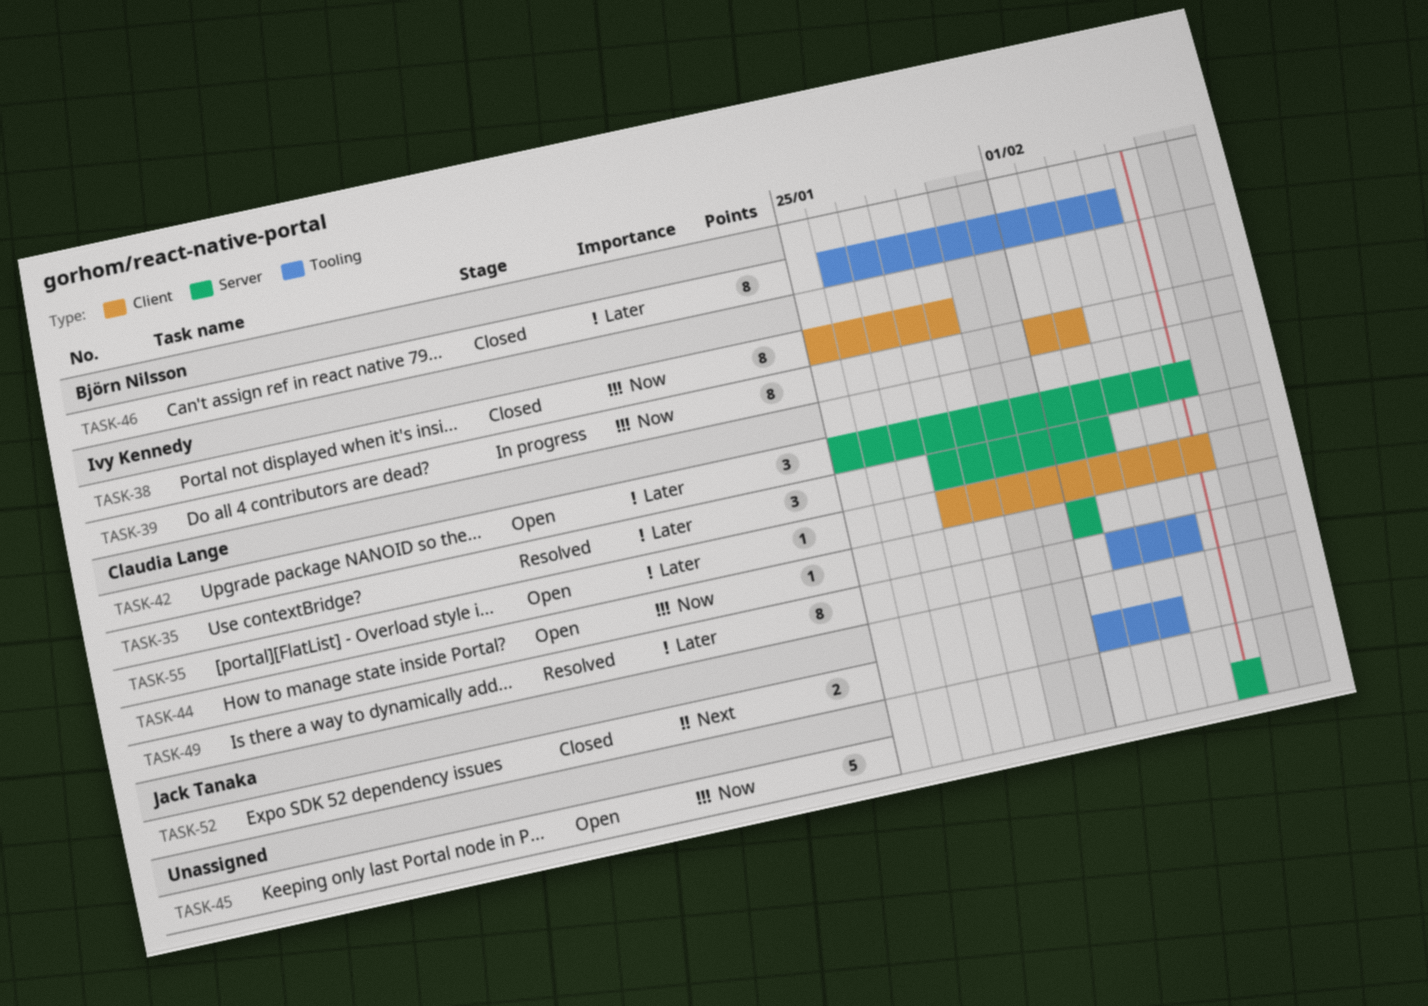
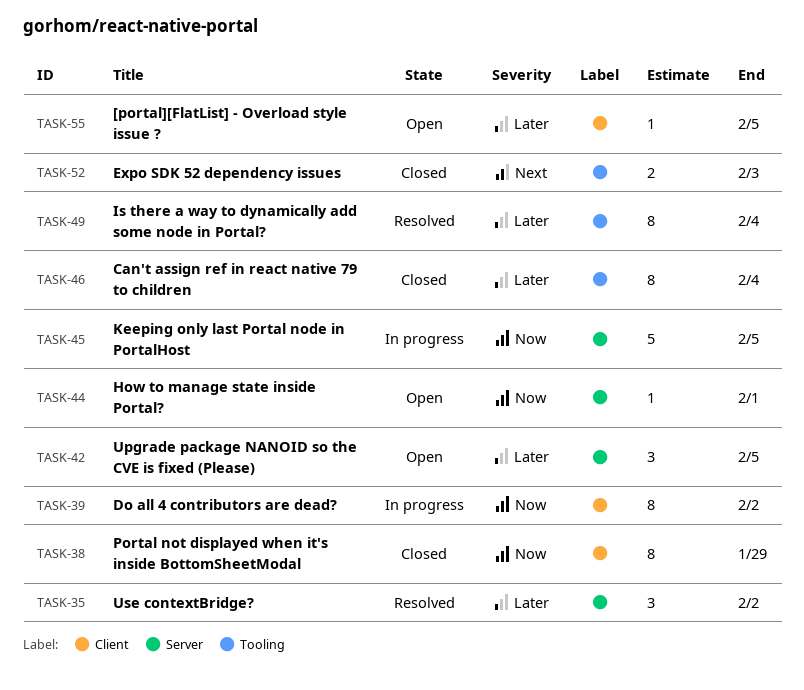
TASK-45, status: Open -> In progress

